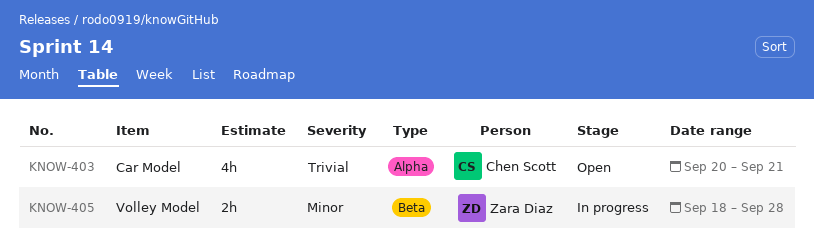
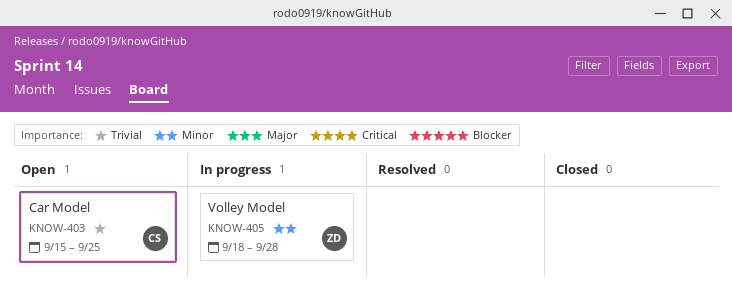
KNOW-403, start: Sep 20 -> Sep 15
KNOW-403, due: Sep 21 -> Sep 25

